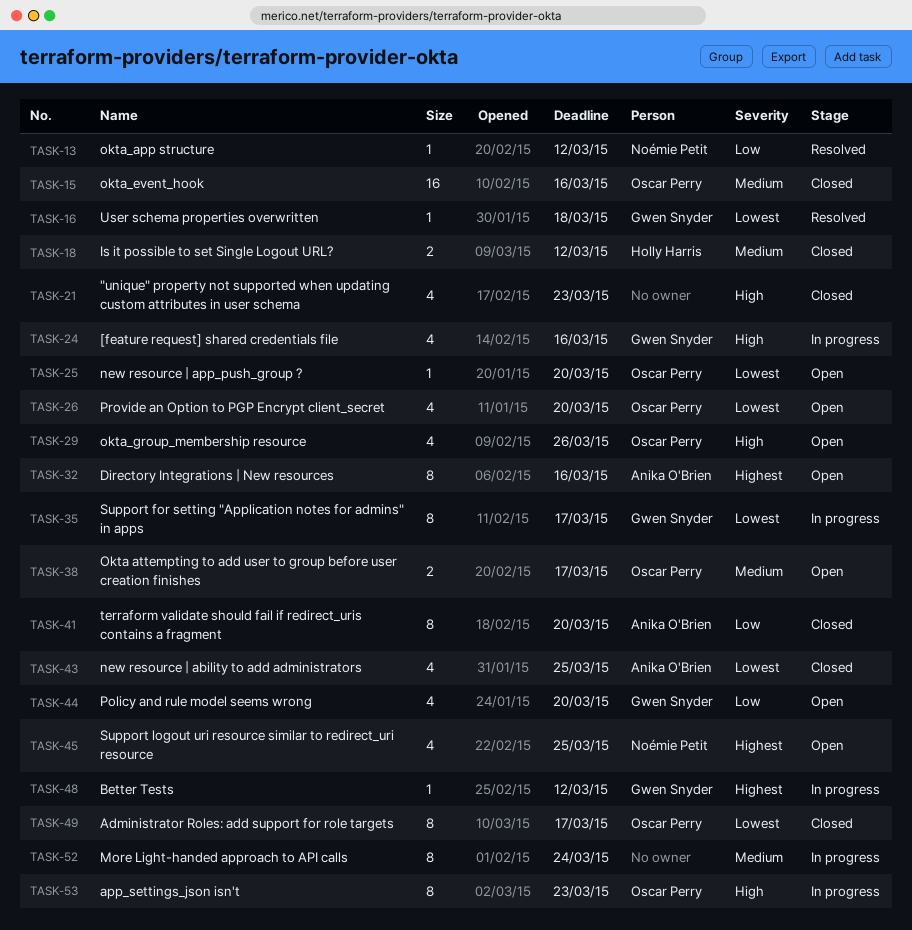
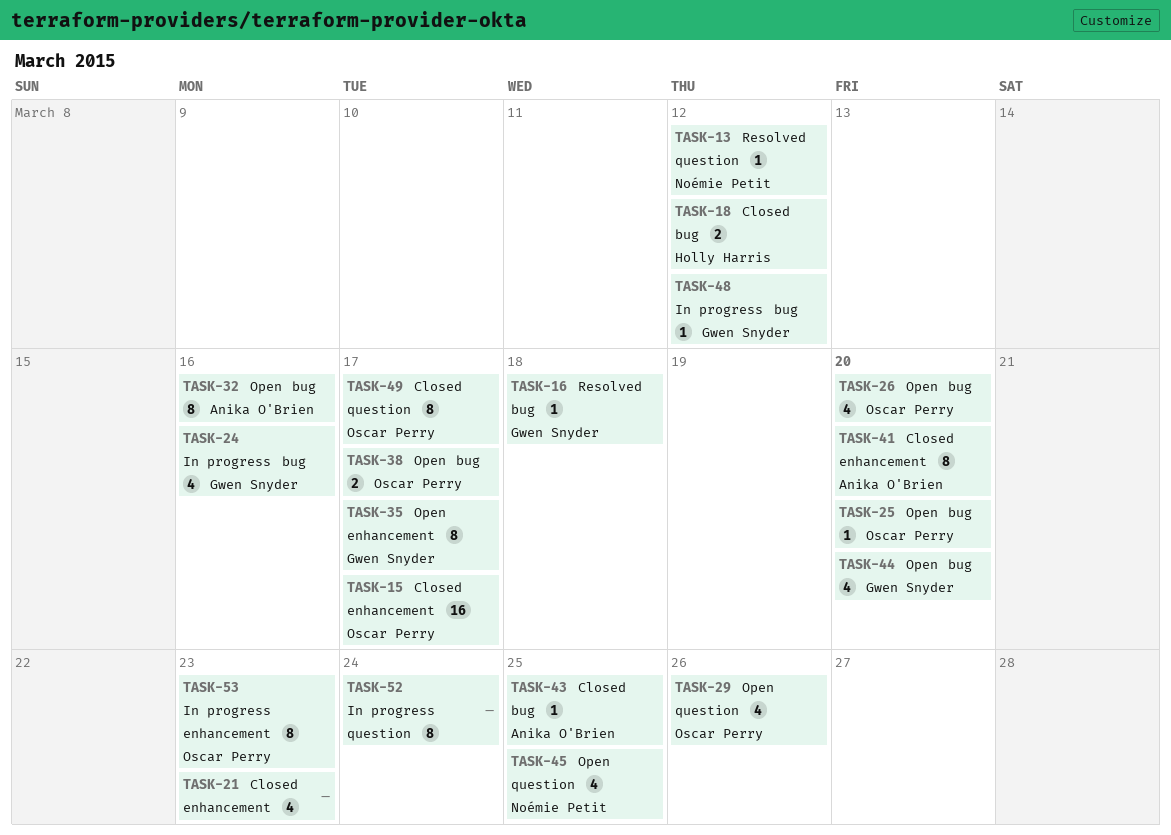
TASK-15, due: Mar 16 -> Mar 17
TASK-35, status: In progress -> Open
TASK-43, estimate: 4 -> 1

